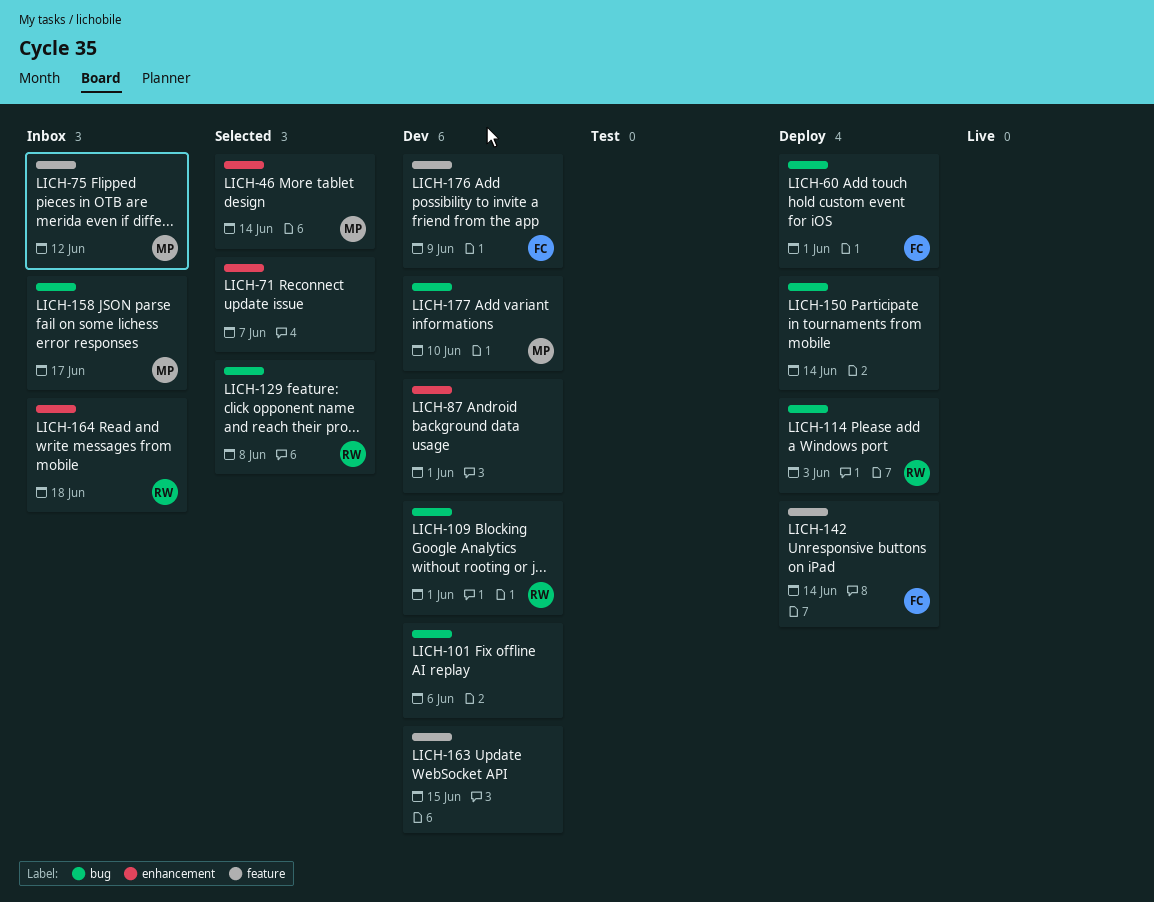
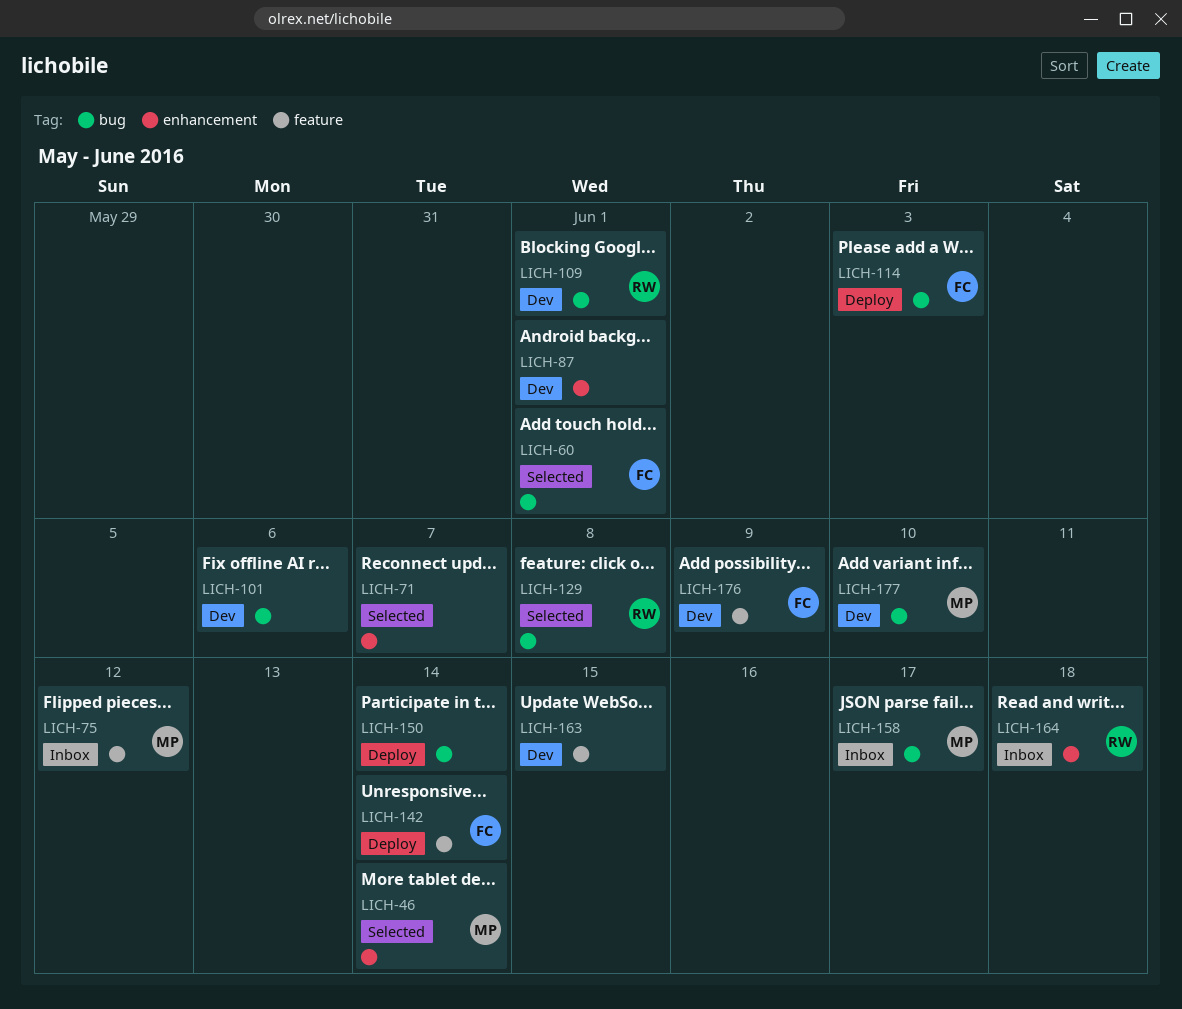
LICH-60, status: Deploy -> Selected
LICH-114, owner: RW -> FC

